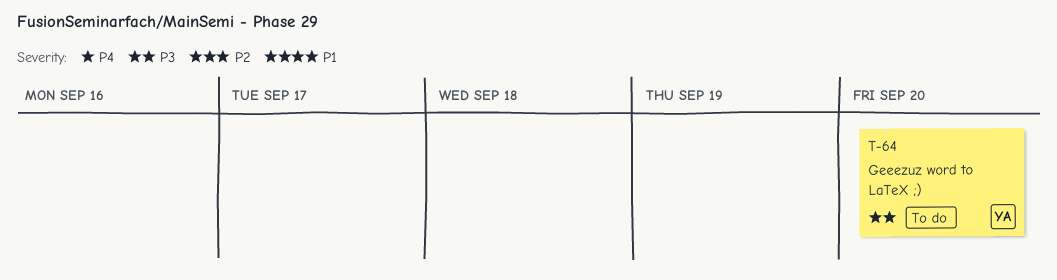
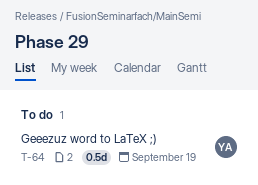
T-64, due: Sep 20 -> Sep 19

